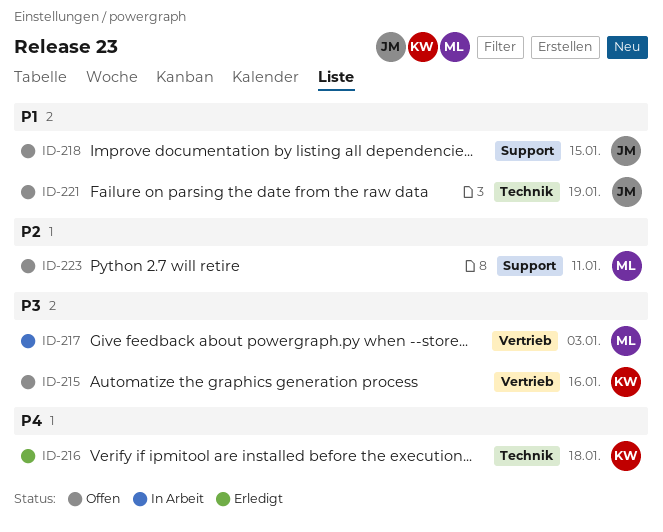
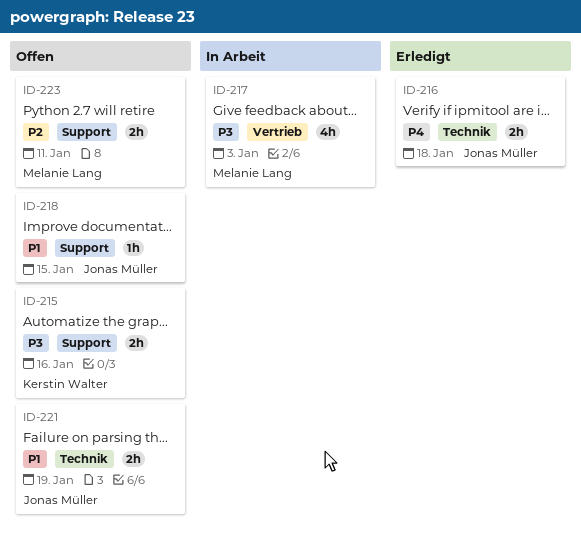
ID-215, label: Vertrieb -> Support
ID-216, owner: Kerstin Walter -> Jonas Müller

